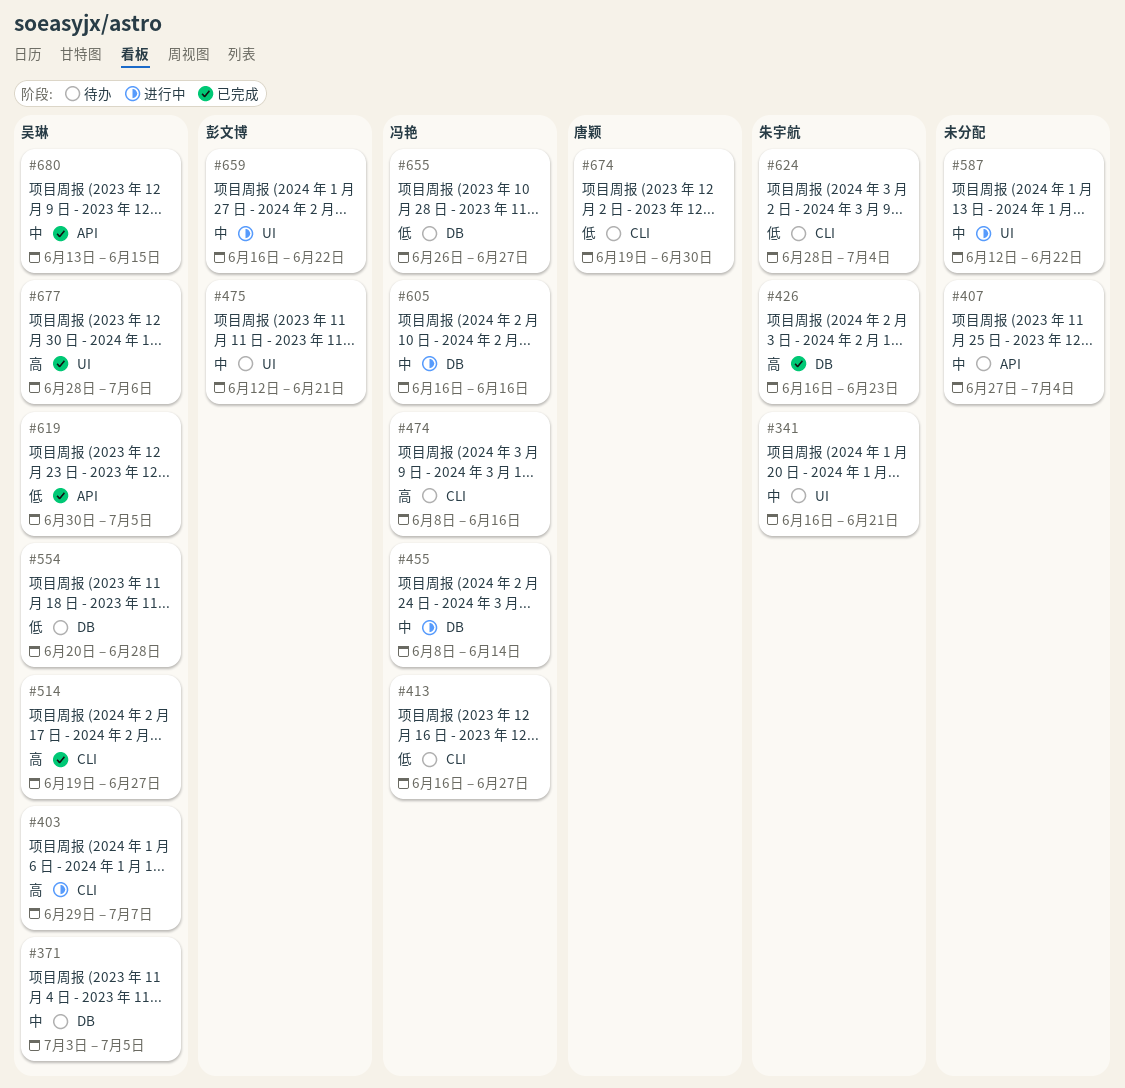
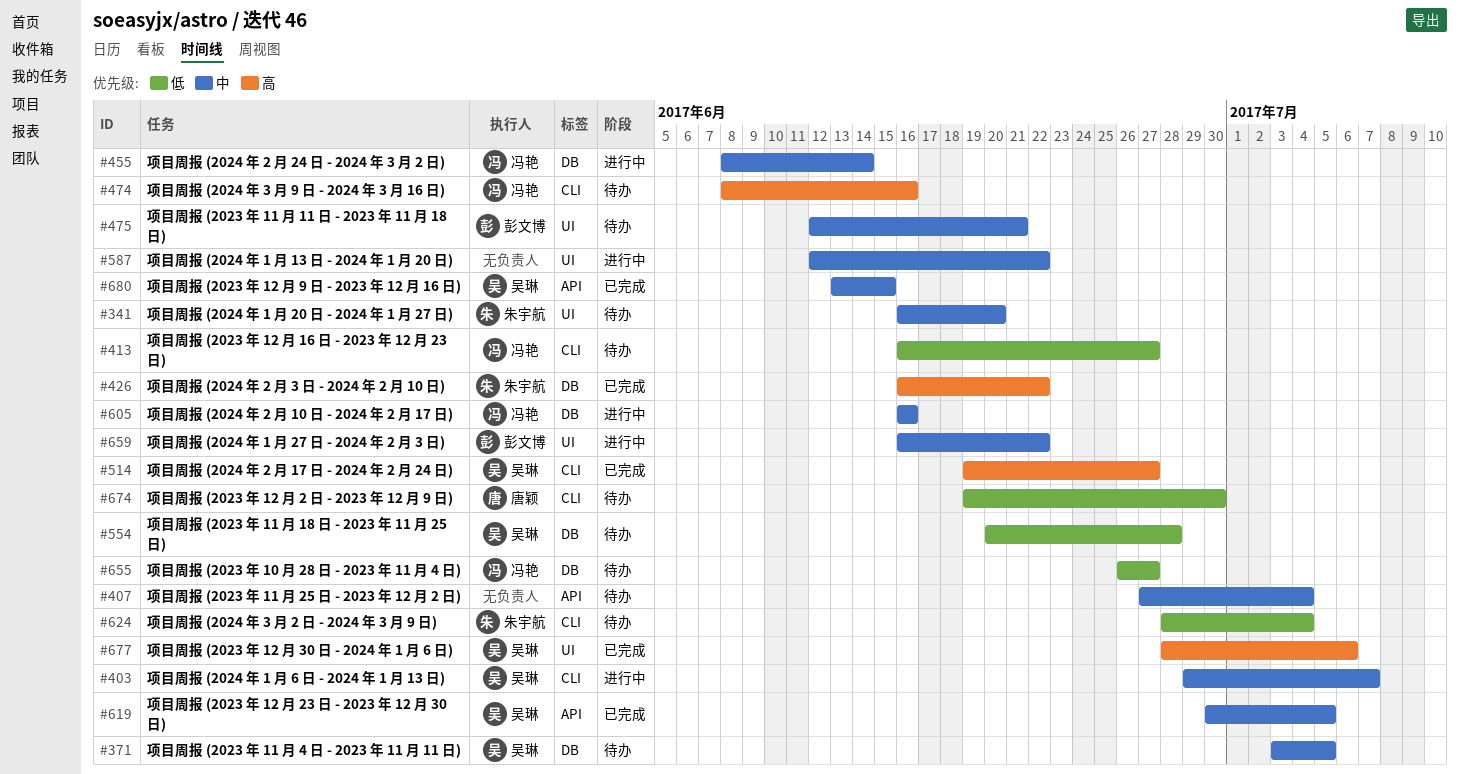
#341, due: Jun 21 -> Jun 20
#403, priority: 高 -> 中
#426, due: Jun 23 -> Jun 22
#619, priority: 低 -> 中

